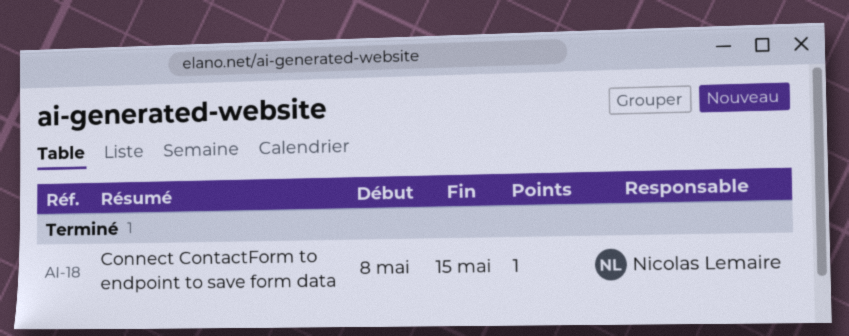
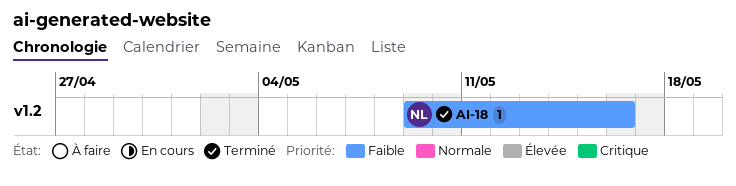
AI-18, start: May 8 -> May 9
AI-18, due: May 15 -> May 16

